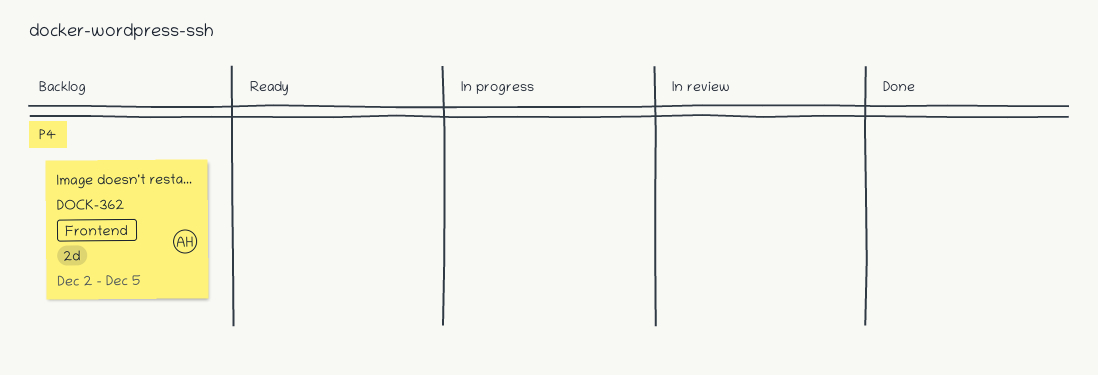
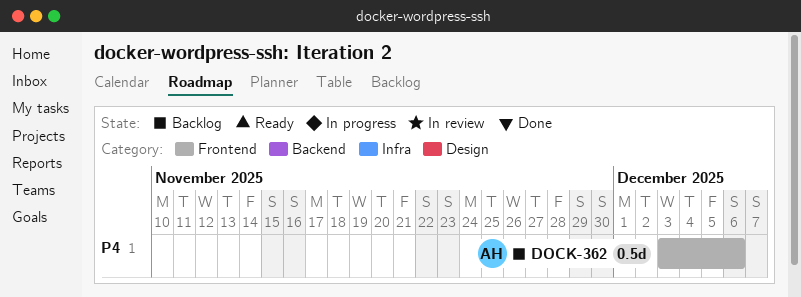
DOCK-362, estimate: 2d -> 0.5d
DOCK-362, start: Dec 2 -> Dec 3
DOCK-362, due: Dec 5 -> Dec 6

